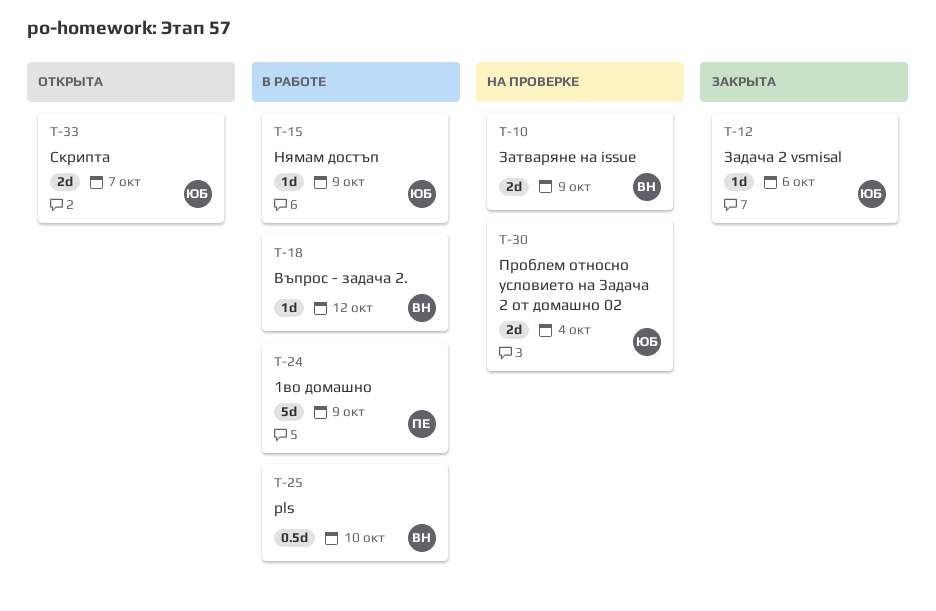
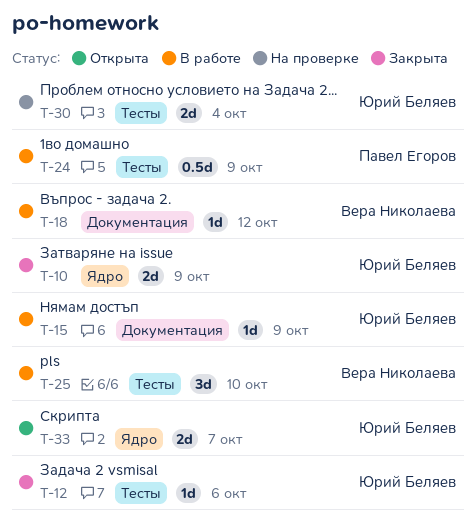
T-10, status: На проверке -> Закрыта
T-10, owner: Вера Николаева -> Юрий Беляев
T-24, estimate: 5d -> 0.5d
T-25, estimate: 0.5d -> 3d

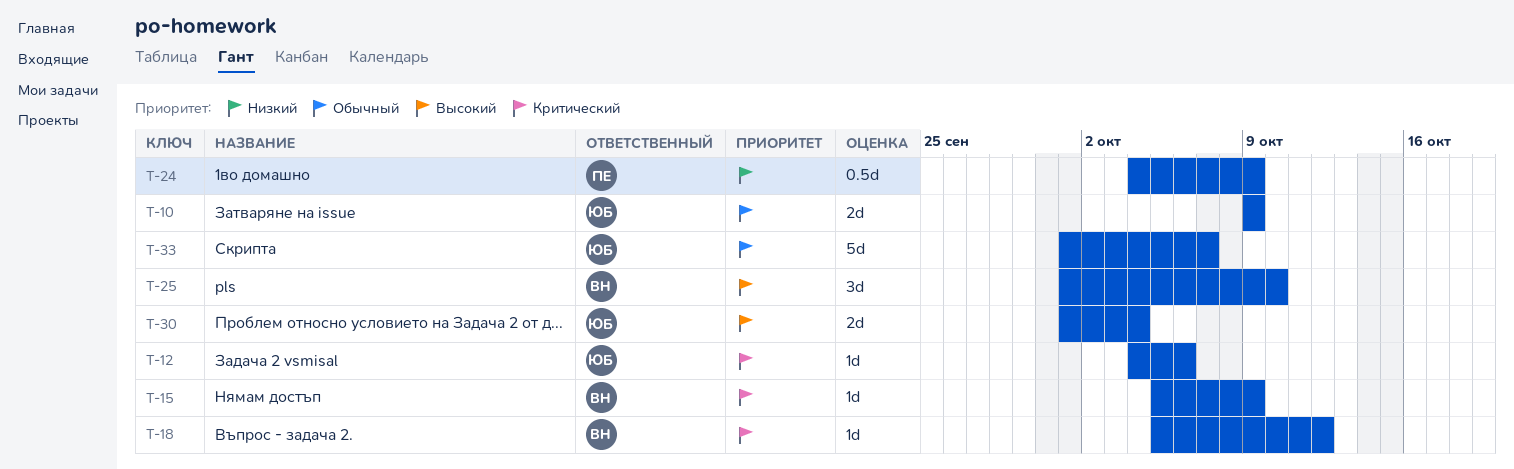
T-15, owner: Юрий Беляев -> Вера Николаева
T-33, estimate: 2d -> 5d

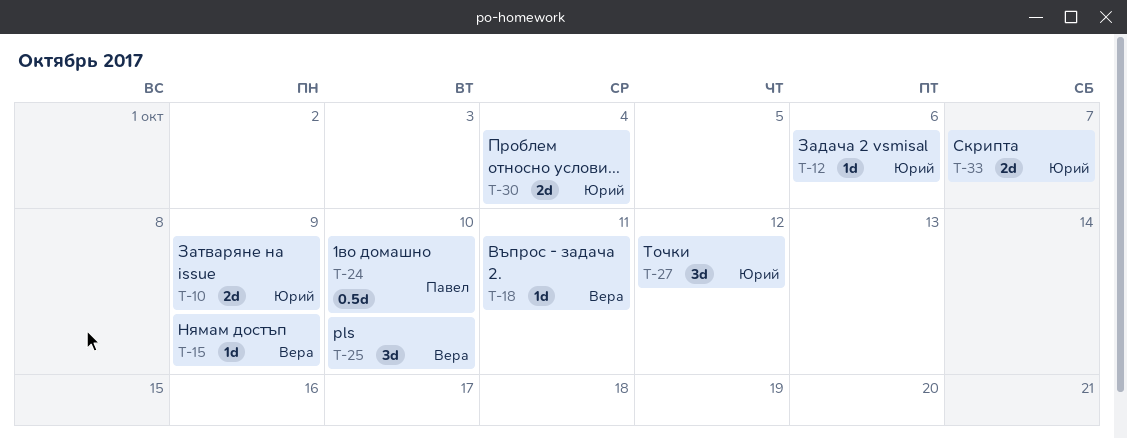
T-18, due: Oct 12 -> Oct 11
T-24, due: Oct 9 -> Oct 10
T-27: none -> present
T-33, estimate: 5d -> 2d

